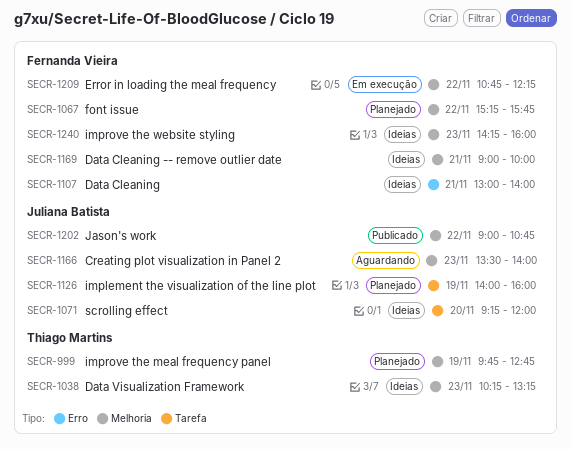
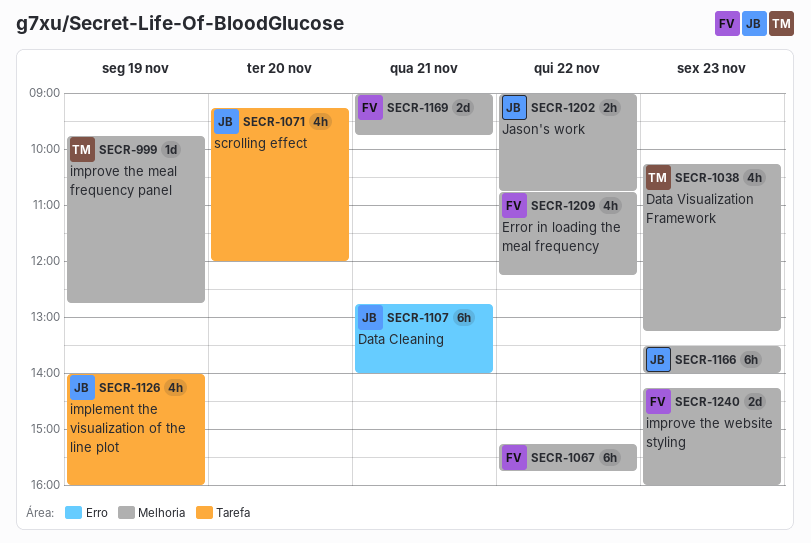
SECR-1107, owner: Fernanda Vieira -> Juliana Batista
SECR-1107, begins: 13:00 -> 12:45
SECR-1169, ends: 10:00 -> 09:45

